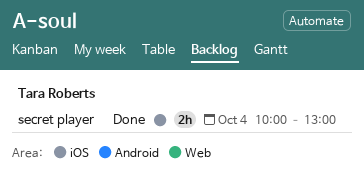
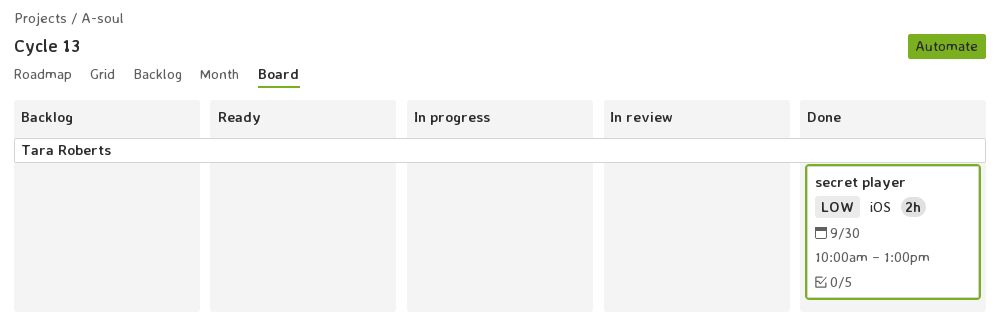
secret player, day: Oct 4 -> Sep 30

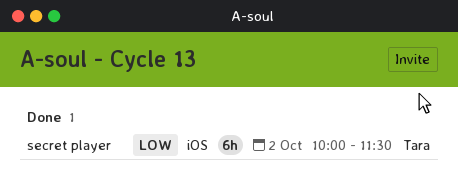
secret player, estimate: 2h -> 6h
secret player, day: Sep 30 -> Oct 2
secret player, ends: 13:00 -> 11:30

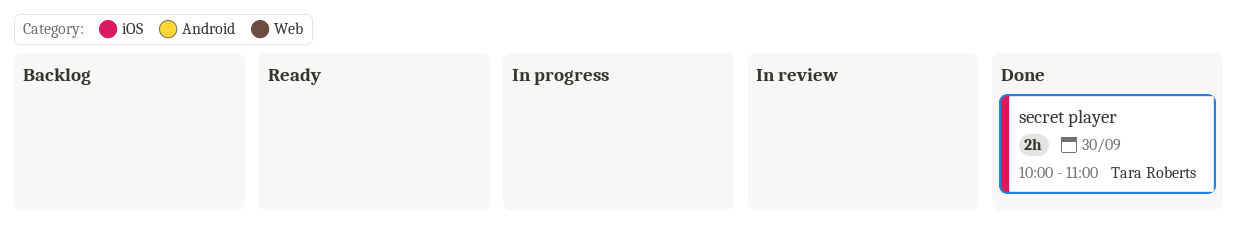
secret player, estimate: 6h -> 2h
secret player, day: Oct 2 -> Sep 30
secret player, ends: 11:30 -> 11:00

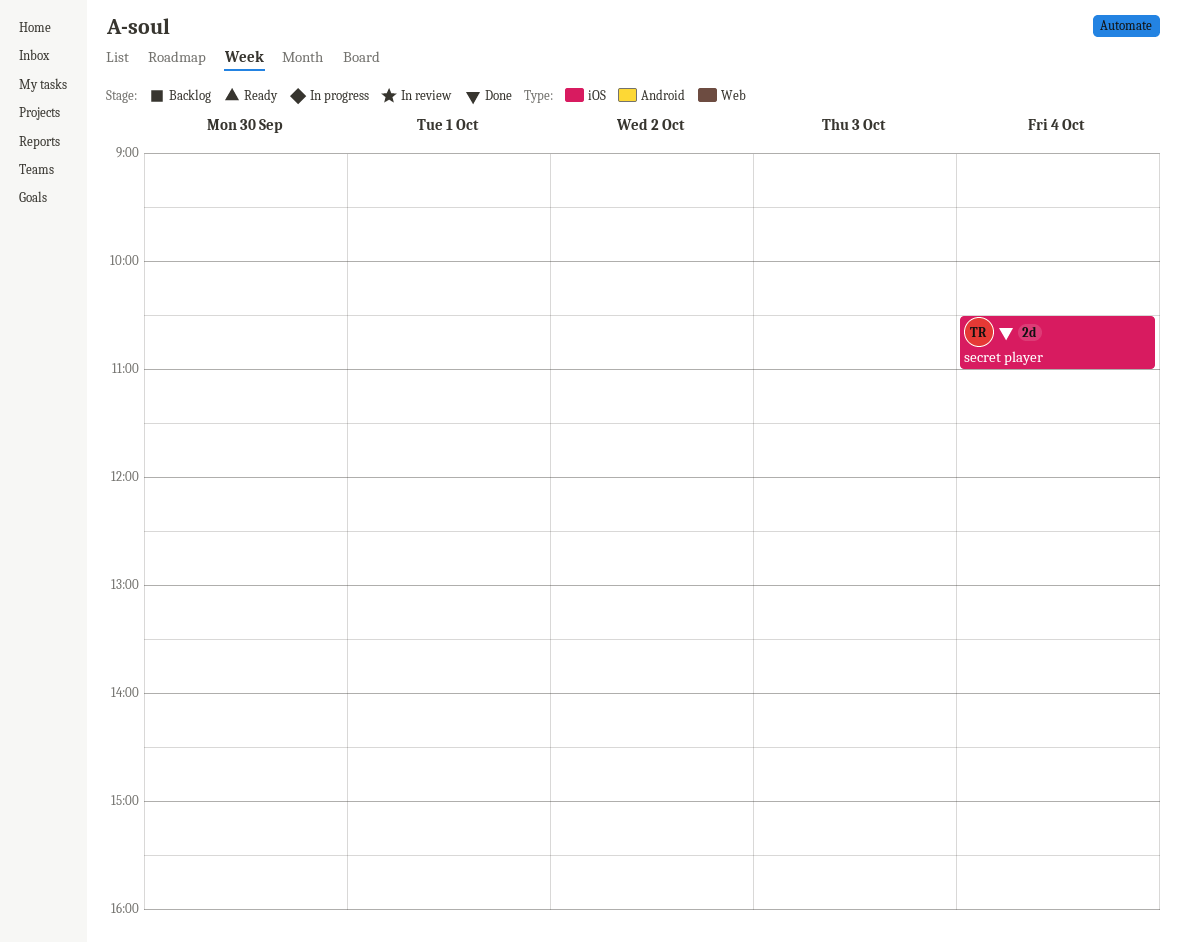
secret player, estimate: 2h -> 2d
secret player, day: Sep 30 -> Oct 4
secret player, begins: 10:00 -> 10:30

